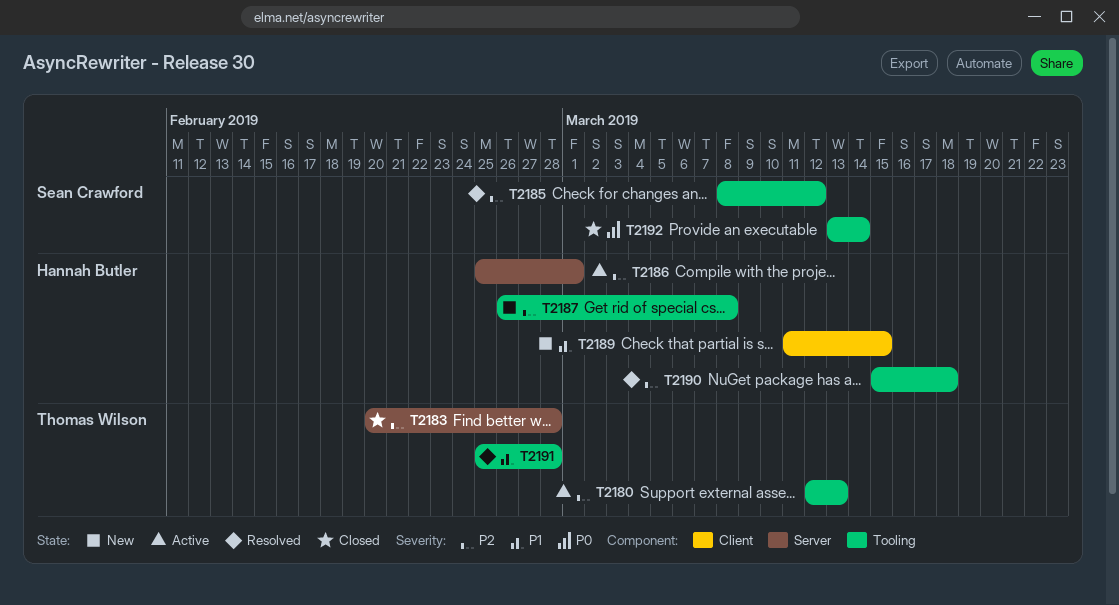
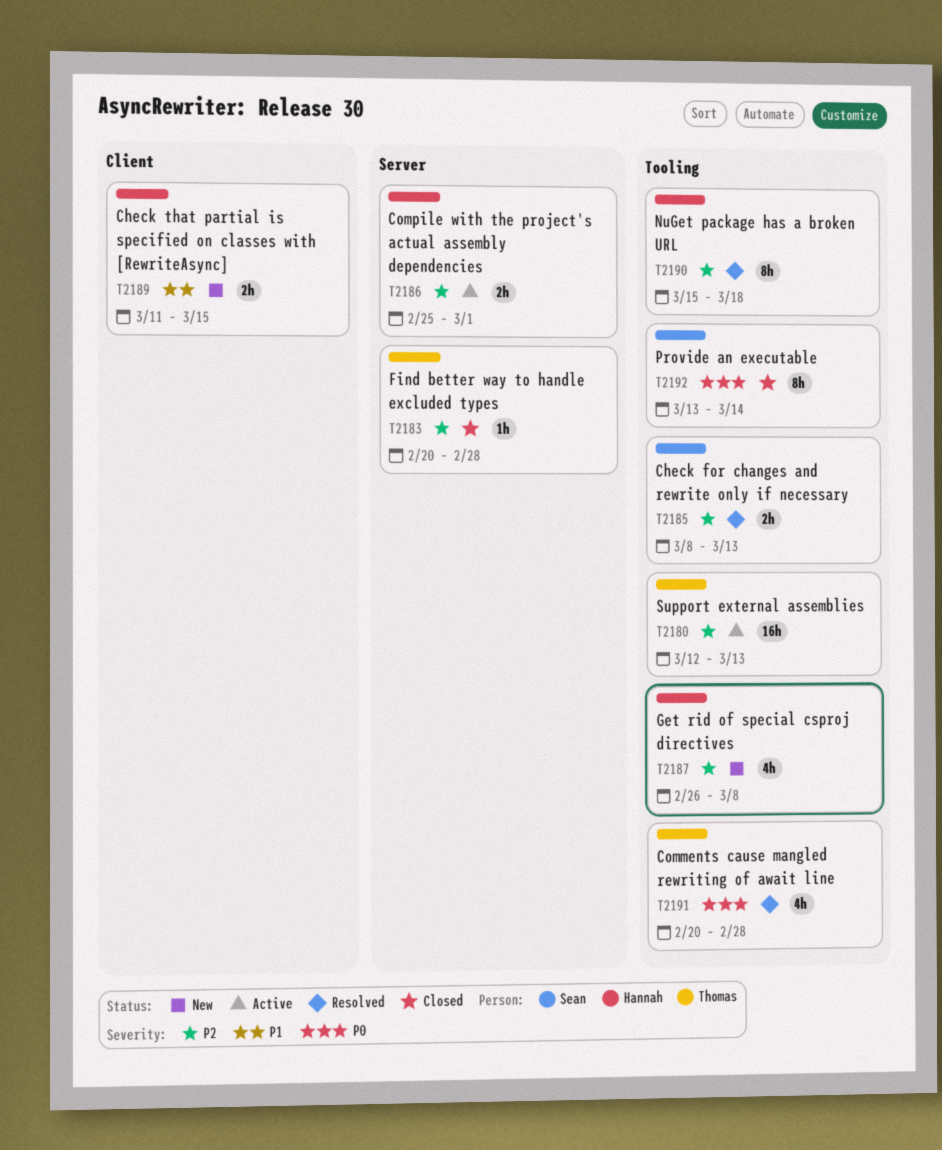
T2185, due: Mar 12 -> Mar 13
T2191, priority: P1 -> P0
T2191, start: Feb 25 -> Feb 20

